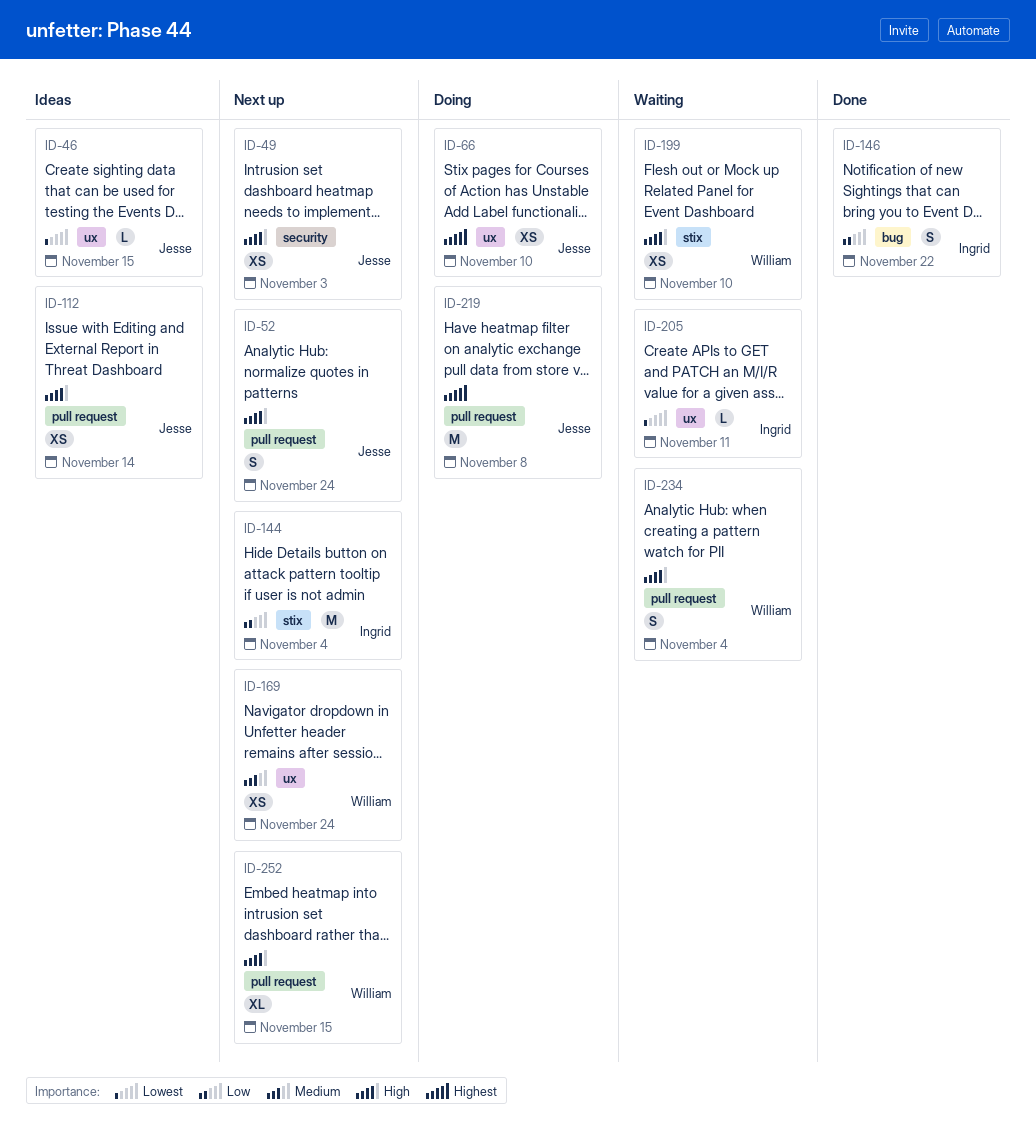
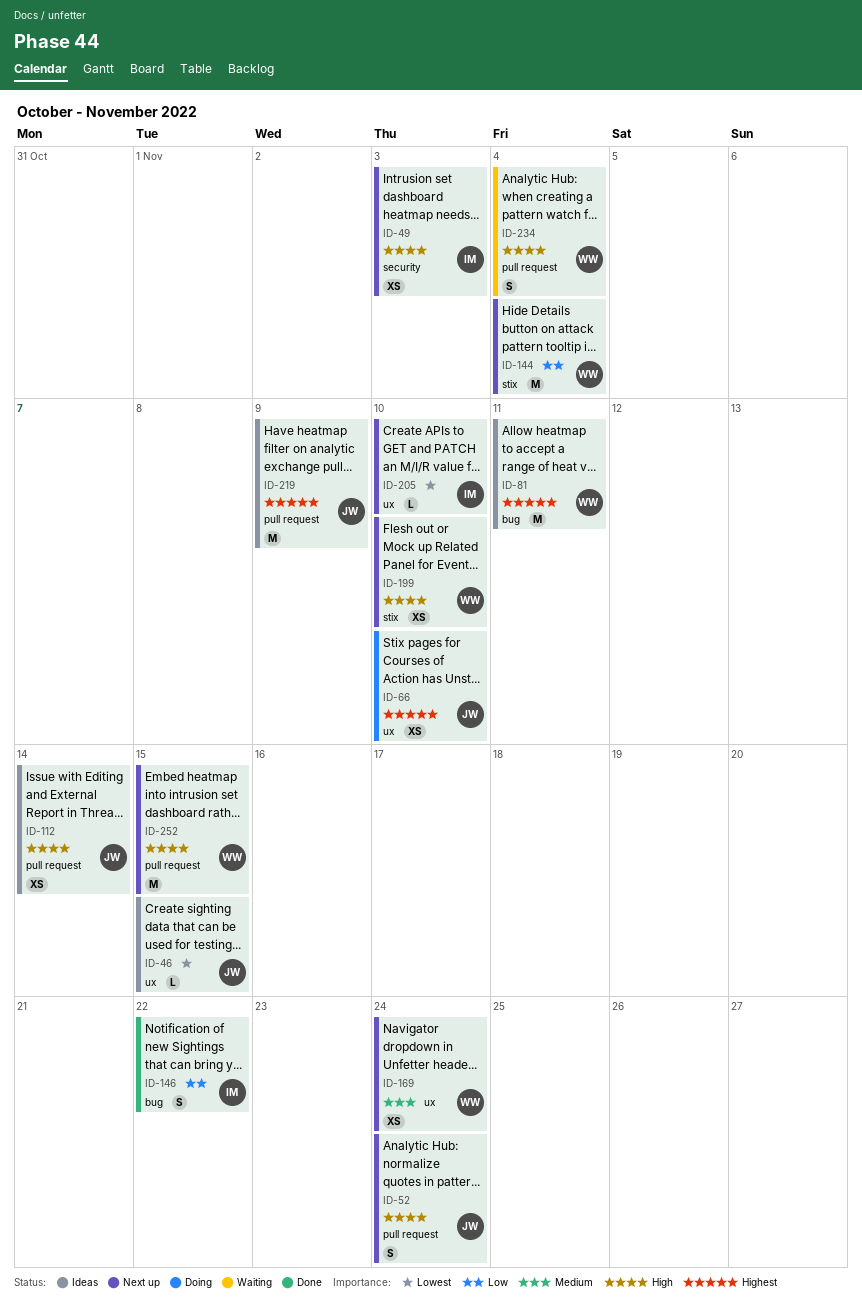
ID-49, owner: Jesse -> Ingrid
ID-81: none -> present
ID-144, owner: Ingrid -> William
ID-199, status: Waiting -> Next up
ID-205, status: Waiting -> Next up
ID-205, due: Nov 11 -> Nov 10
ID-219, status: Doing -> Ideas
ID-219, due: Nov 8 -> Nov 9
ID-252, estimate: XL -> M

